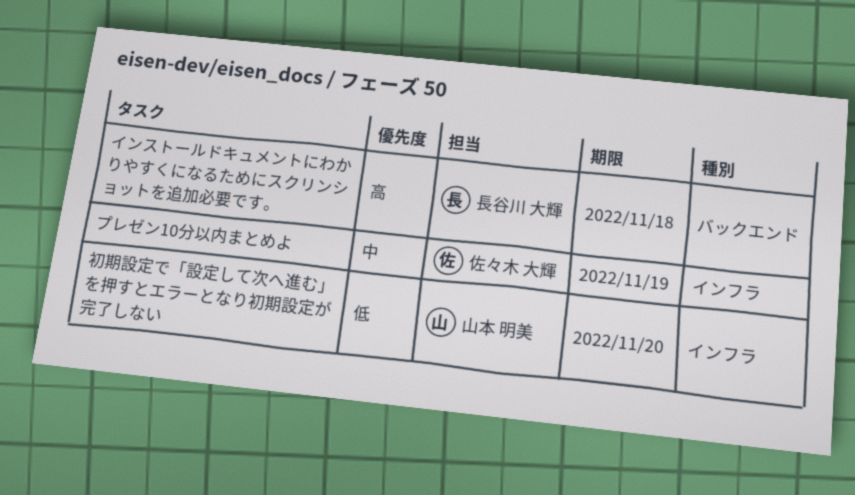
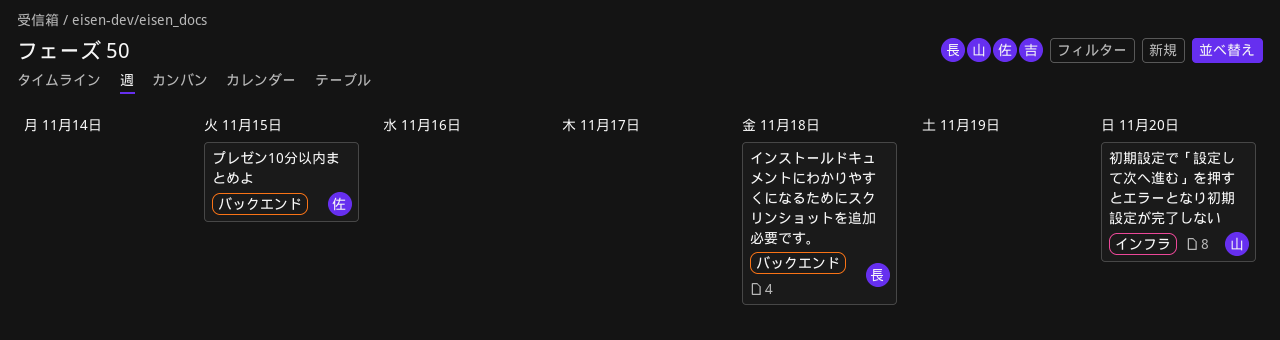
プレゼン10分以内まとめよ, label: インフラ -> バックエンド
プレゼン10分以内まとめよ, due: Nov 19 -> Nov 15

